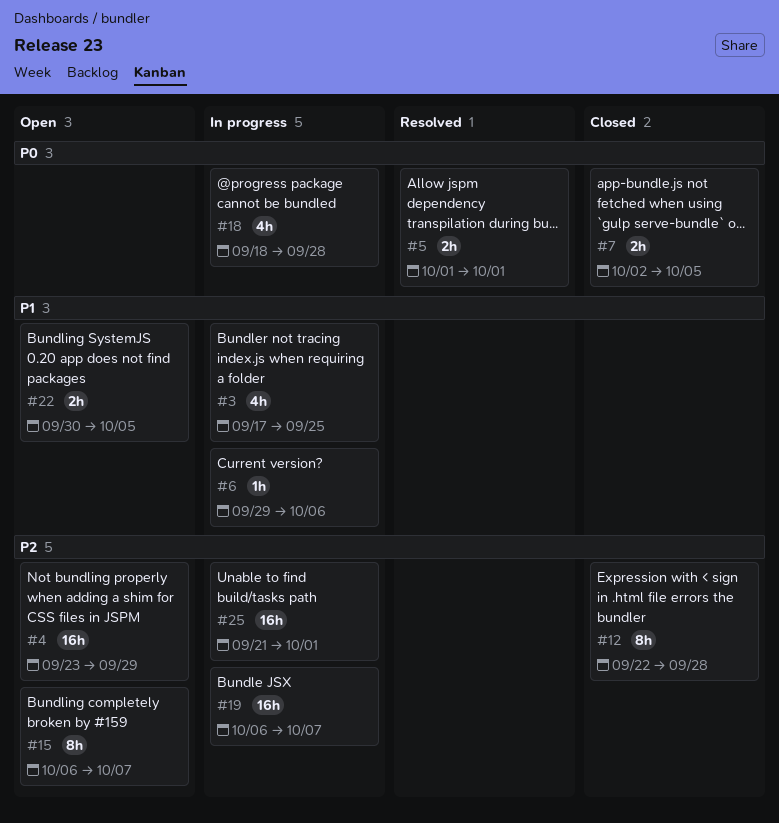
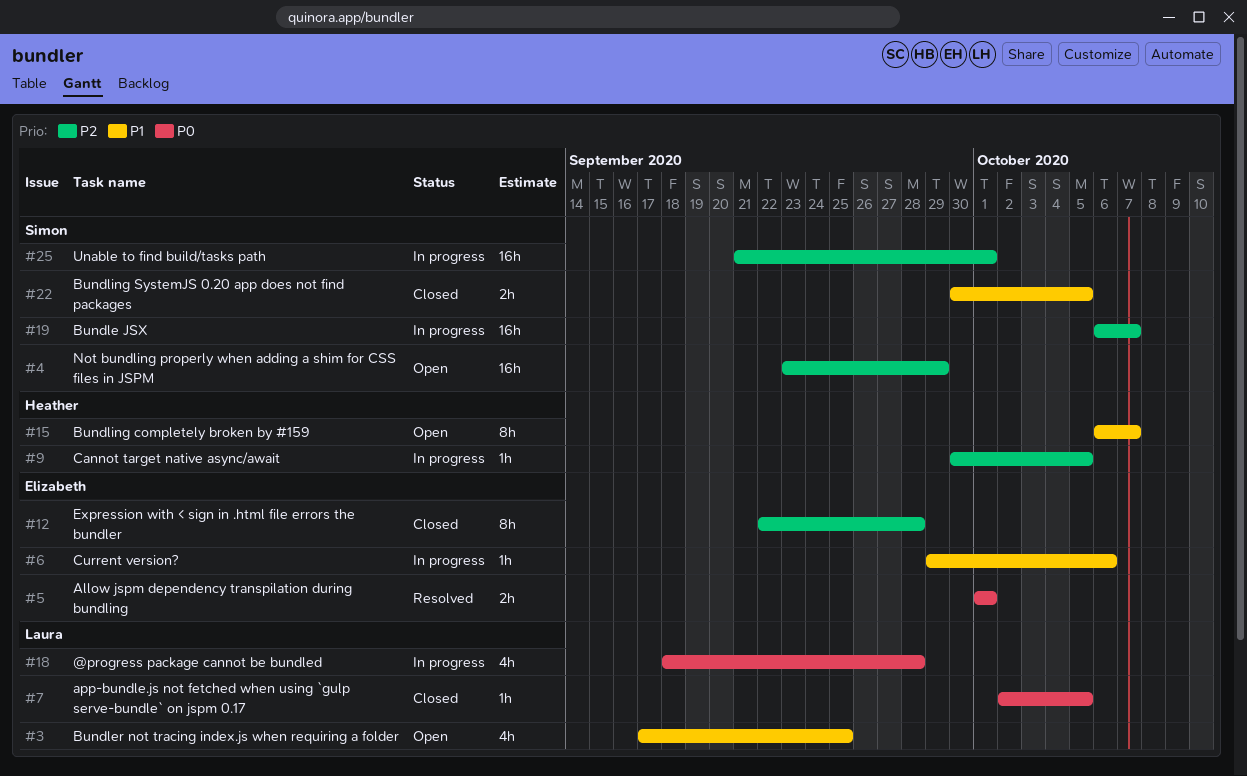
#3, status: In progress -> Open
#7, estimate: 2h -> 1h
#9: none -> present
#15, priority: P2 -> P1
#22, status: Open -> Closed

